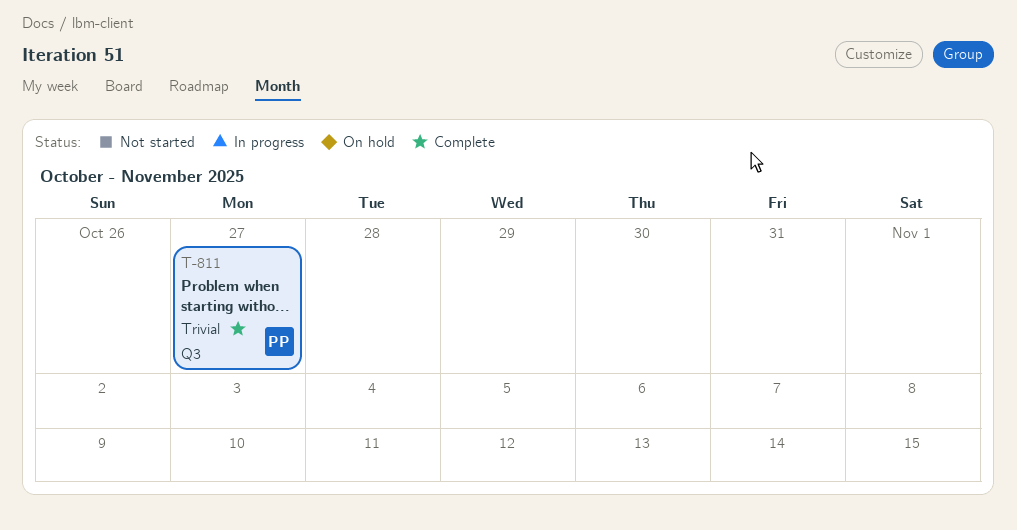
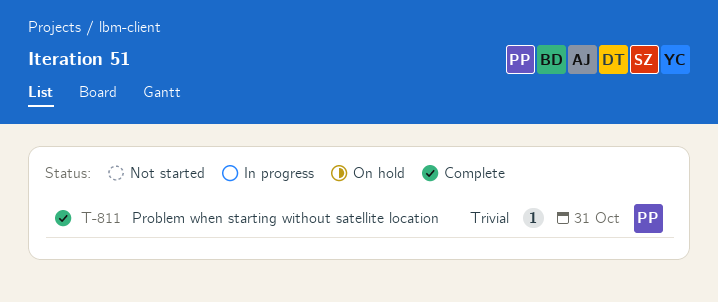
T-811, due: Oct 27 -> Oct 31

